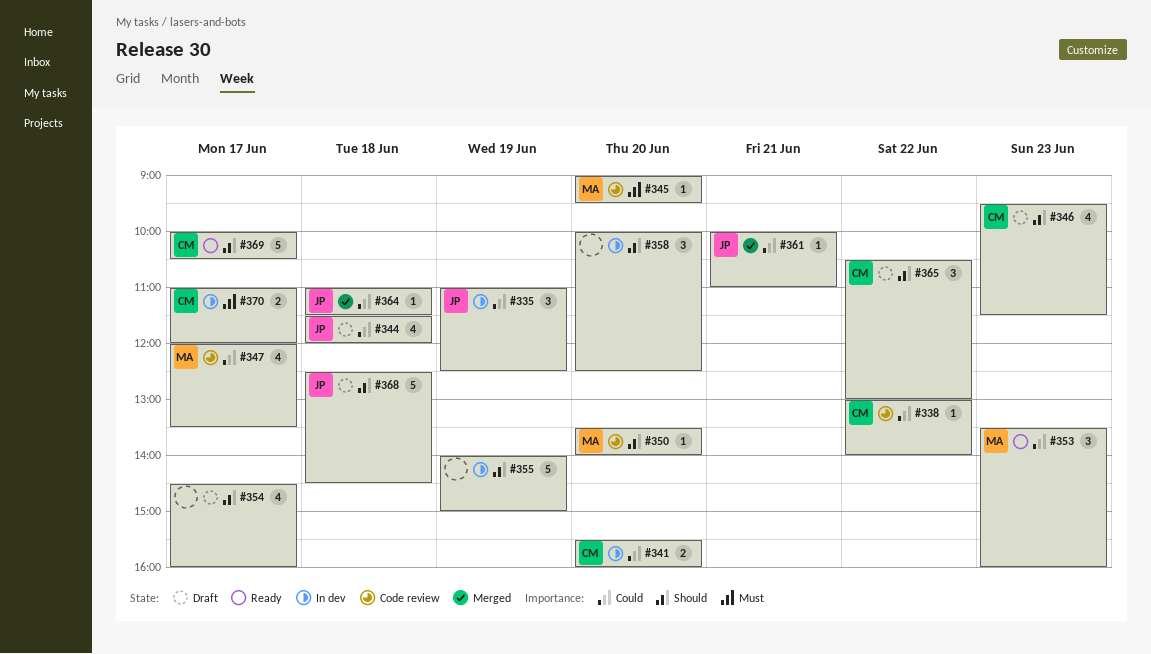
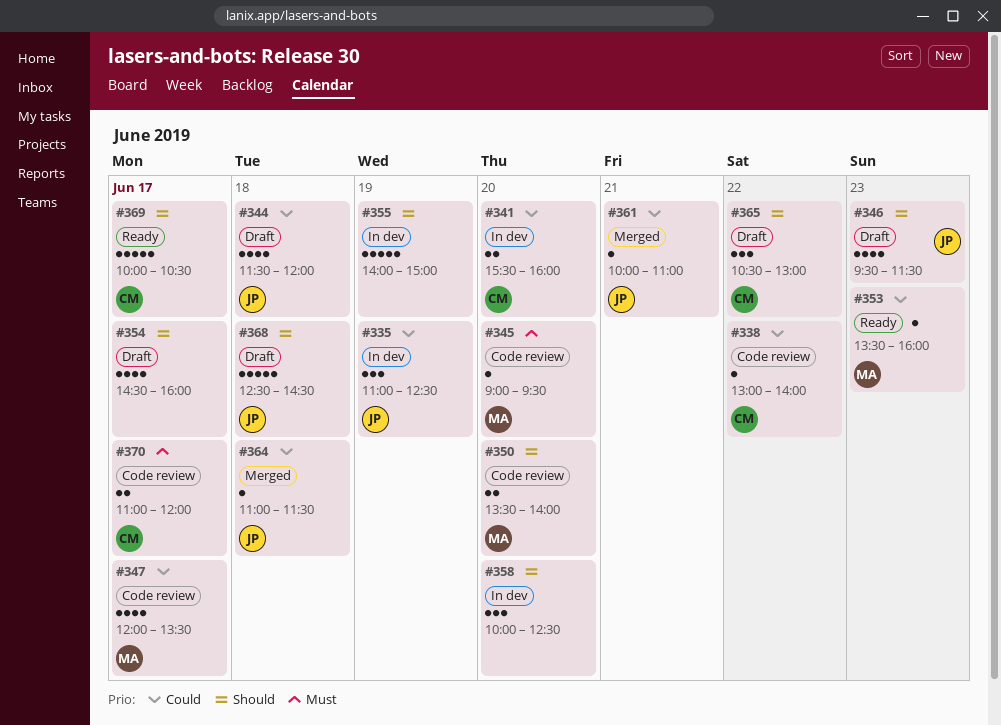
#346, owner: CM -> JP
#350, estimate: 1 -> 2
#353, estimate: 3 -> 1
#370, status: In dev -> Code review

